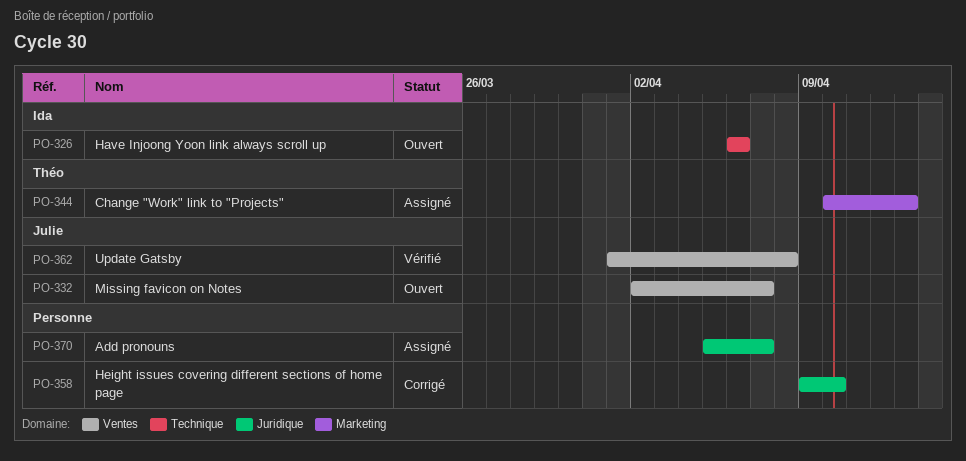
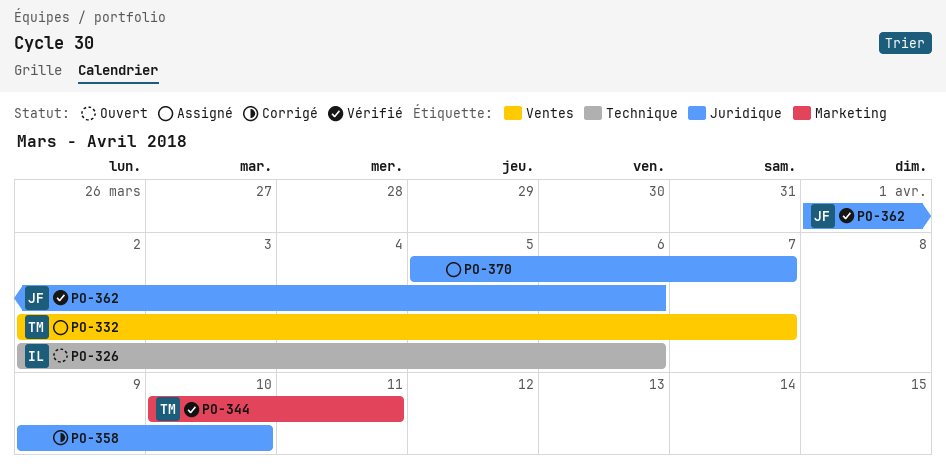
PO-326, start: Apr 6 -> Apr 2
PO-332, status: Ouvert -> Assigné
PO-332, owner: Julie -> Théo
PO-344, status: Assigné -> Vérifié
PO-344, due: Apr 13 -> Apr 11
PO-362, label: Ventes -> Juridique
PO-362, due: Apr 8 -> Apr 6

